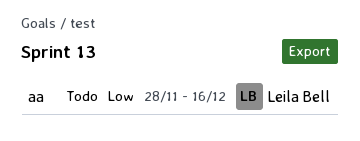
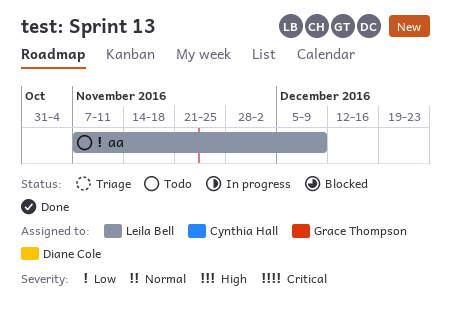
aa, start: Nov 28 -> Nov 7
aa, due: Dec 16 -> Dec 9

